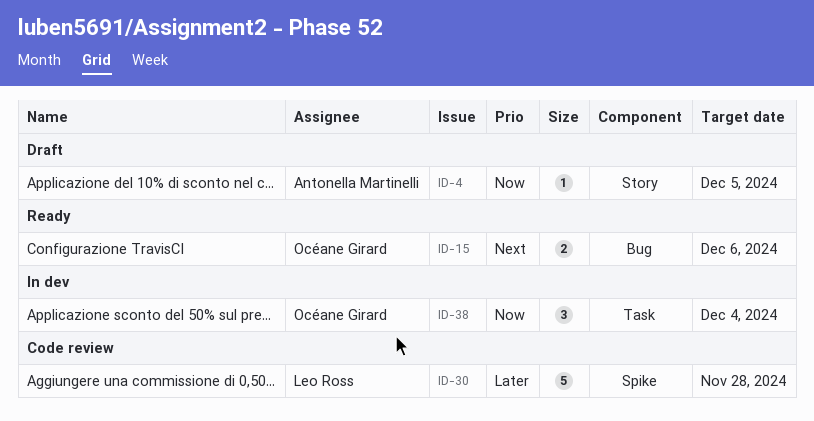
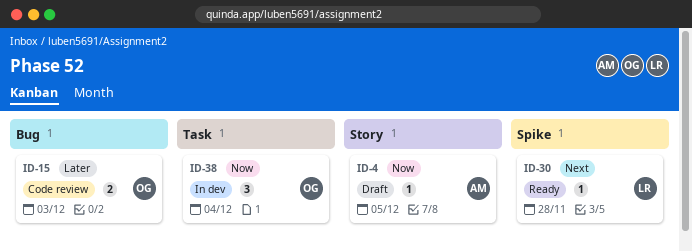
ID-15, status: Ready -> Code review
ID-15, priority: Next -> Later
ID-15, due: Dec 6 -> Dec 3
ID-30, status: Code review -> Ready
ID-30, priority: Later -> Next
ID-30, estimate: 5 -> 1

